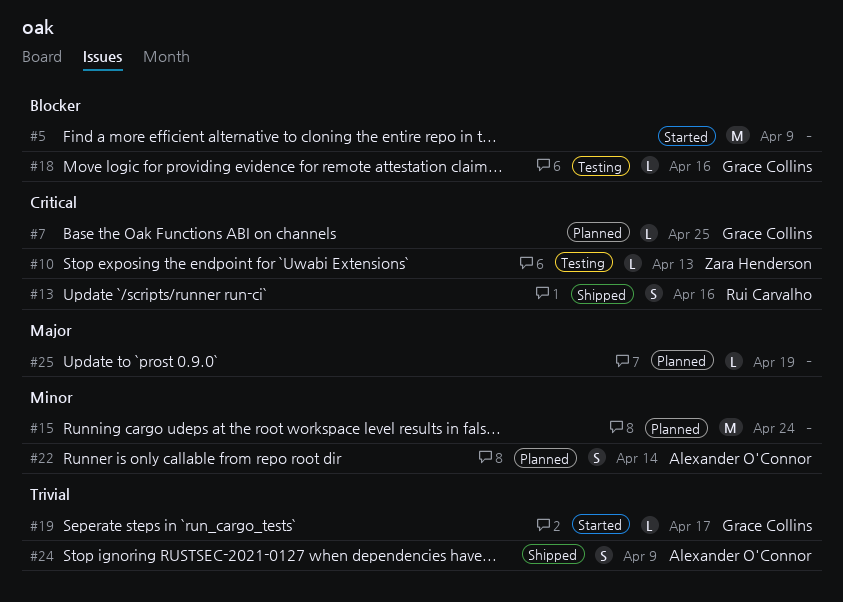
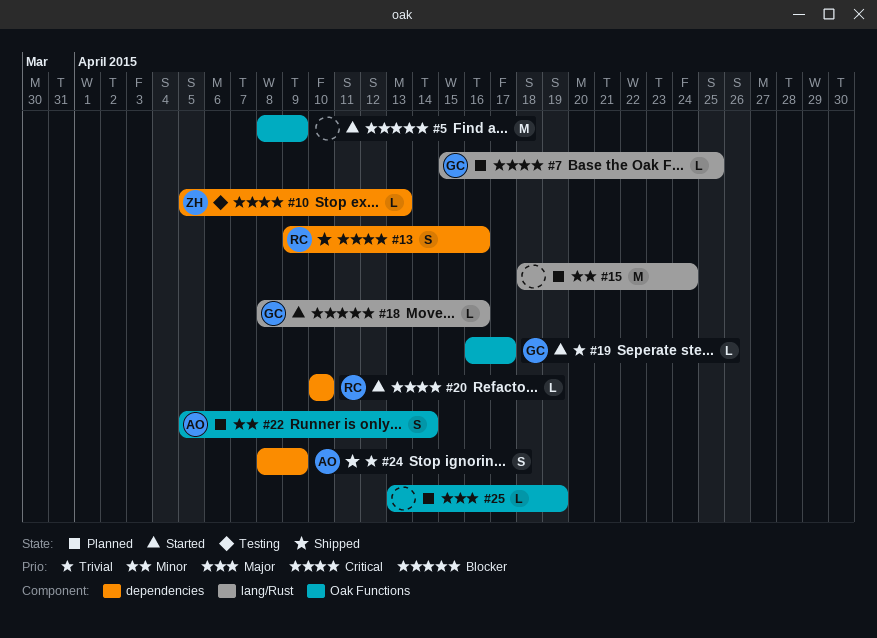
#18, status: Testing -> Started
#20: none -> present

